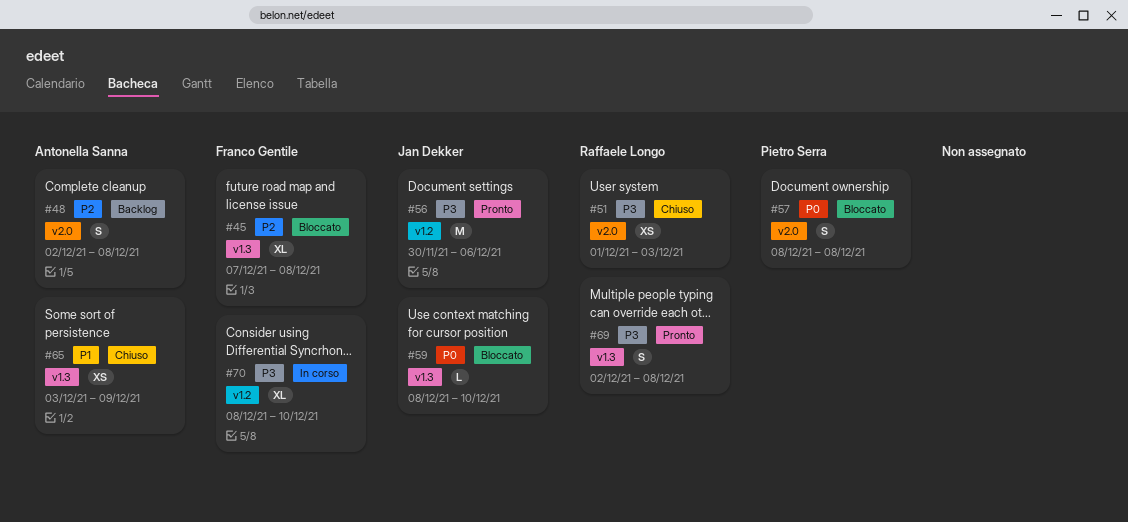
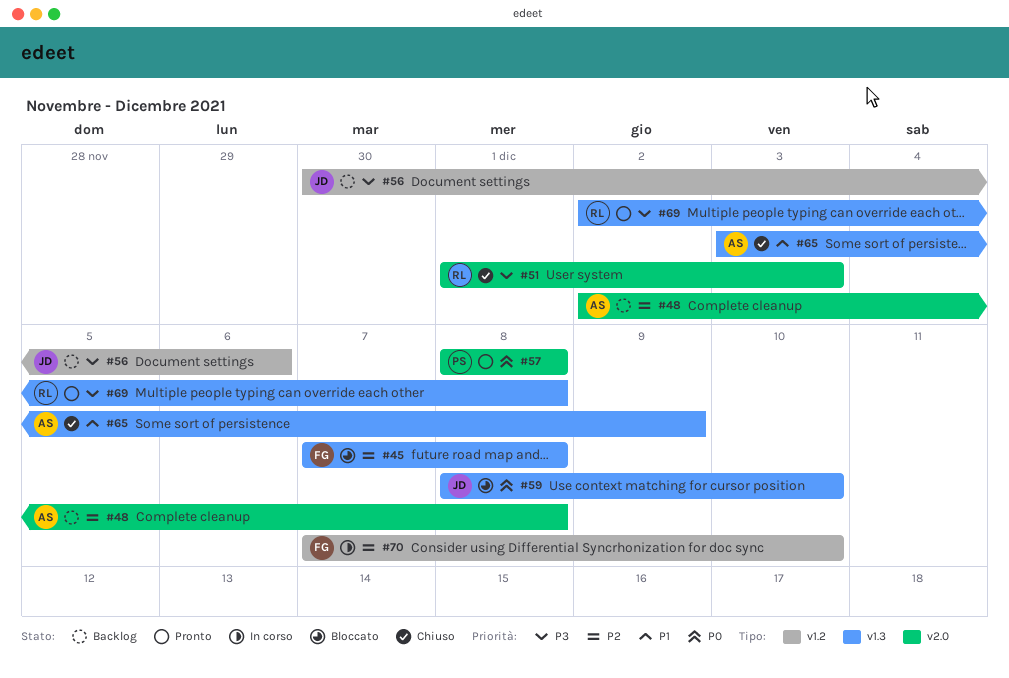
#56, status: Pronto -> Backlog
#57, status: Bloccato -> Pronto
#70, priority: P3 -> P2
#70, start: Dec 8 -> Dec 7

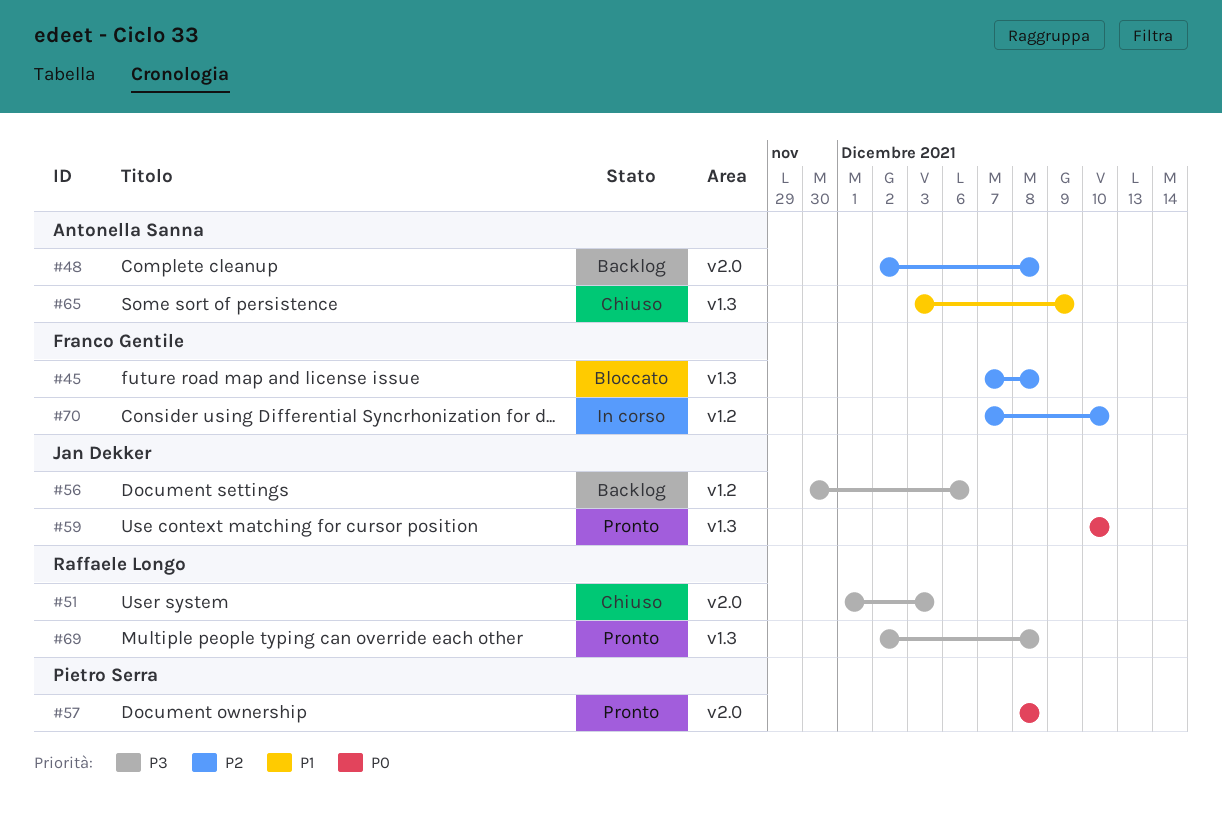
#59, status: Bloccato -> Pronto
#59, start: Dec 8 -> Dec 10

